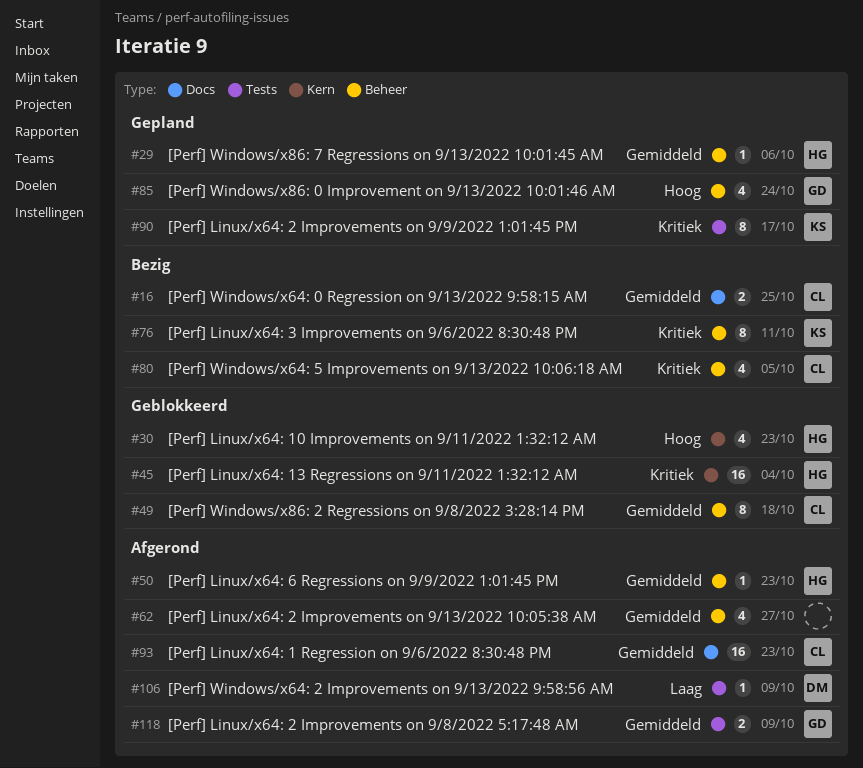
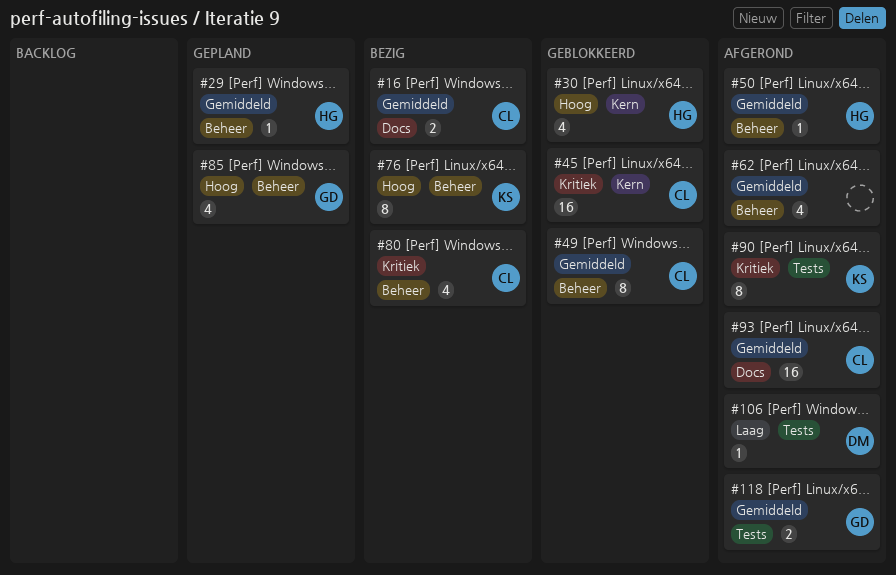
#45, owner: HG -> CL
#76, priority: Kritiek -> Hoog
#90, status: Gepland -> Afgerond

